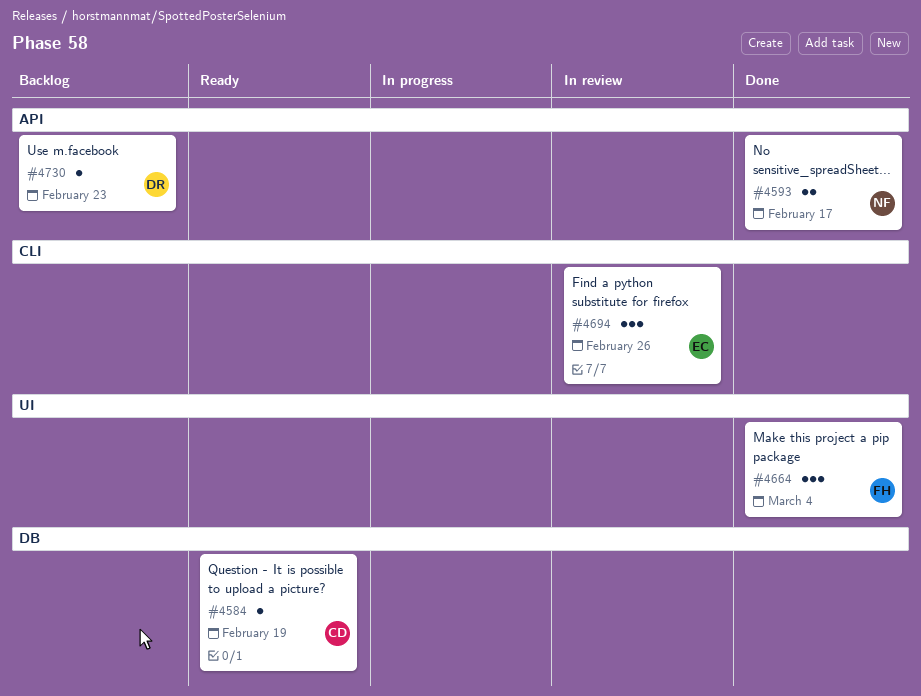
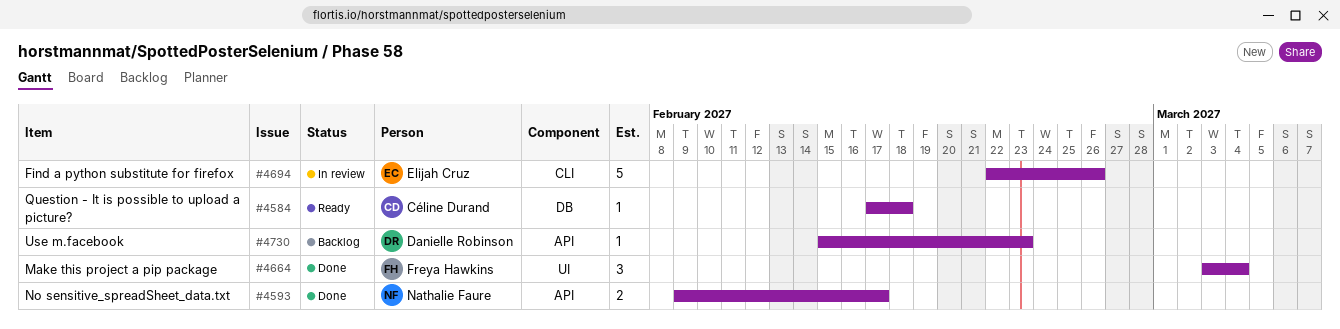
#4584, due: Feb 19 -> Feb 18
#4694, estimate: 3 -> 5

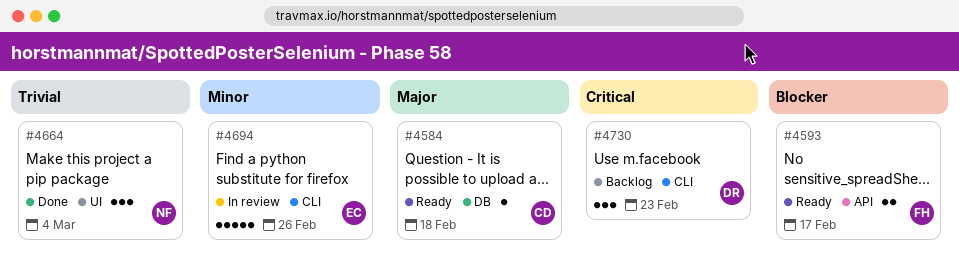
#4593, status: Done -> Ready
#4593, owner: Nathalie Faure -> Freya Hawkins
#4664, owner: Freya Hawkins -> Nathalie Faure
#4730, label: API -> CLI
#4730, estimate: 1 -> 3

